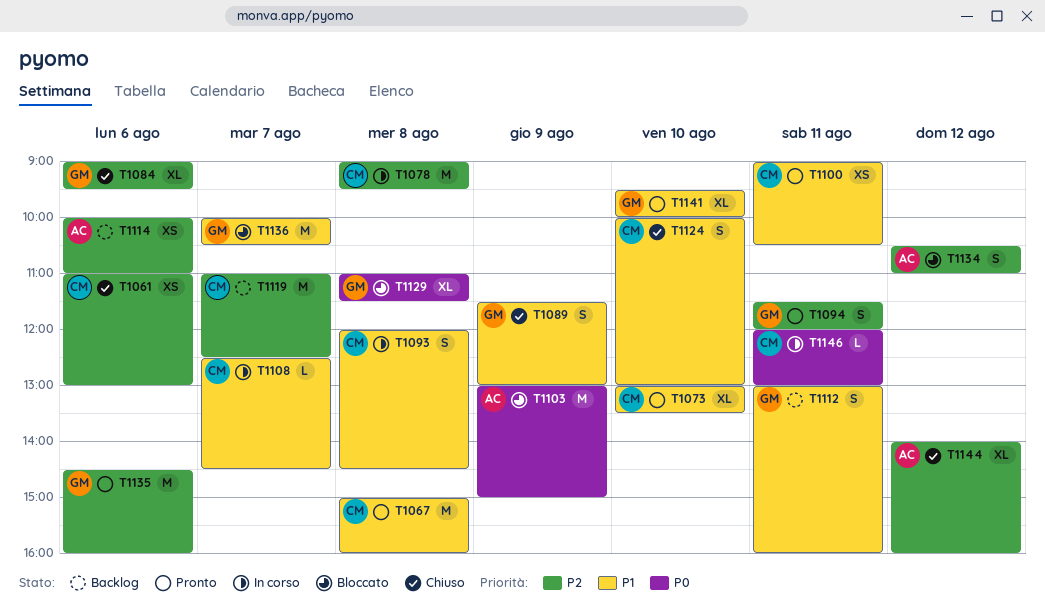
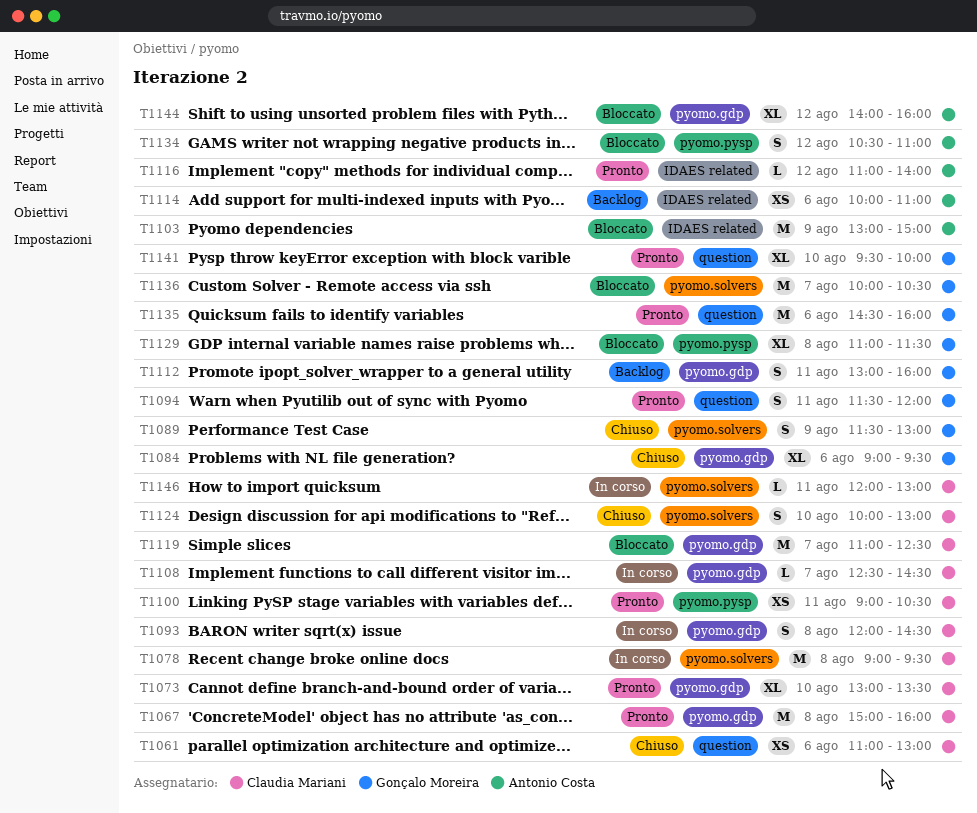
T1116: none -> present
T1119, status: Backlog -> Bloccato
T1144, status: Chiuso -> Bloccato

